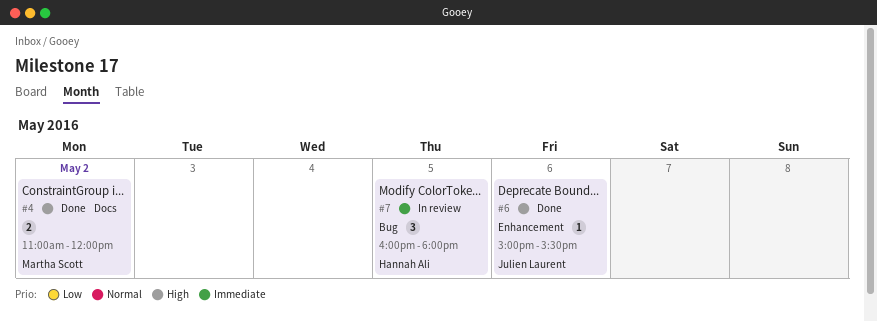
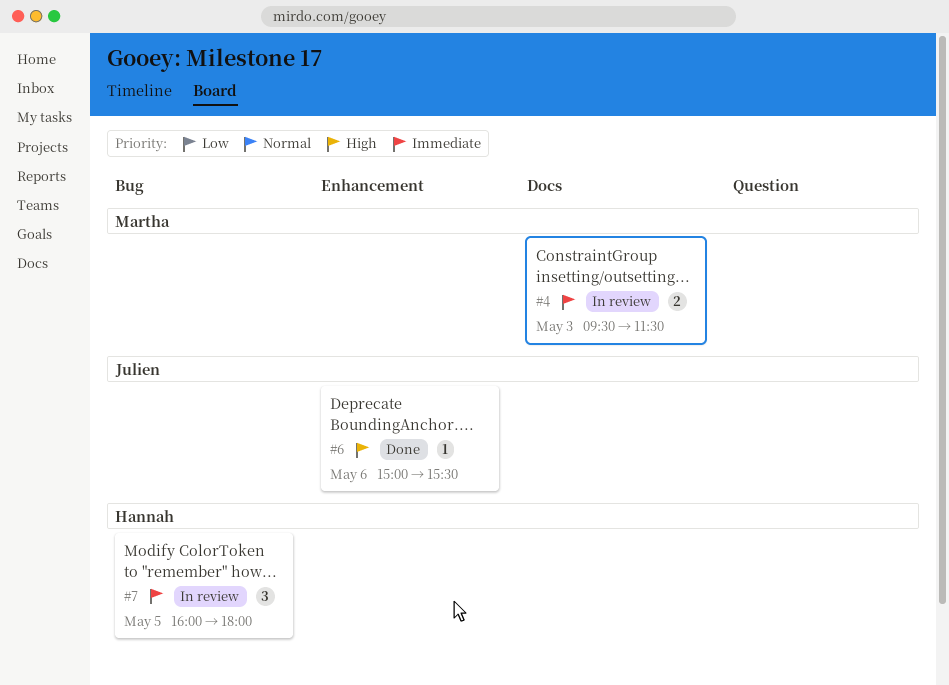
#4, status: Done -> In review
#4, priority: High -> Immediate
#4, day: May 2 -> May 3
#4, begins: 11:00 -> 09:30
#4, ends: 12:00 -> 11:30

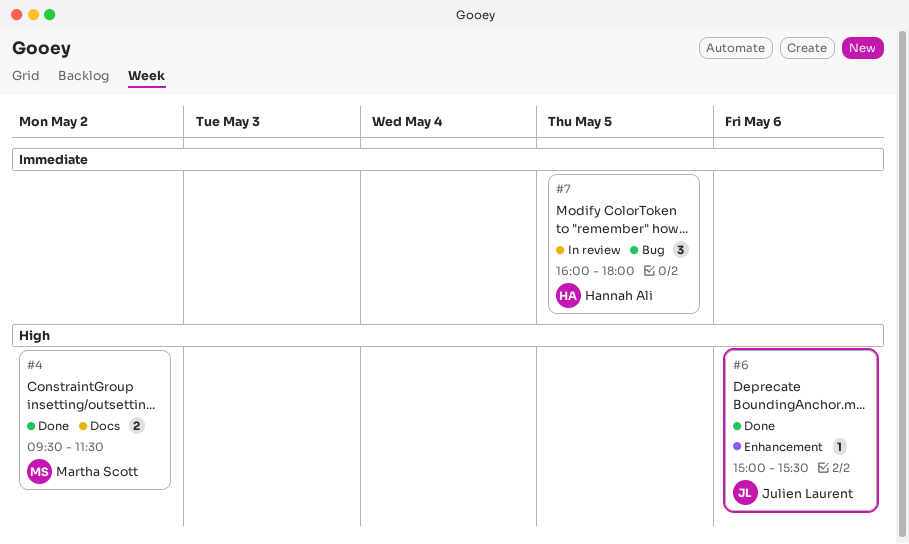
#4, status: In review -> Done
#4, priority: Immediate -> High
#4, day: May 3 -> May 2

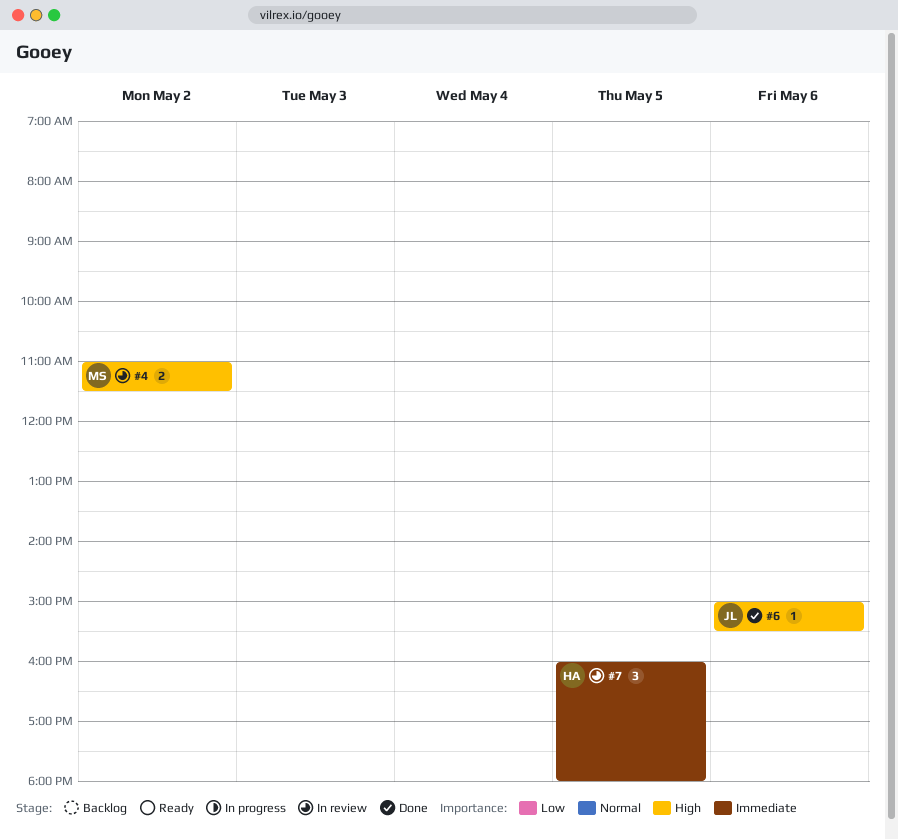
#4, status: Done -> In review
#4, begins: 09:30 -> 11:00

